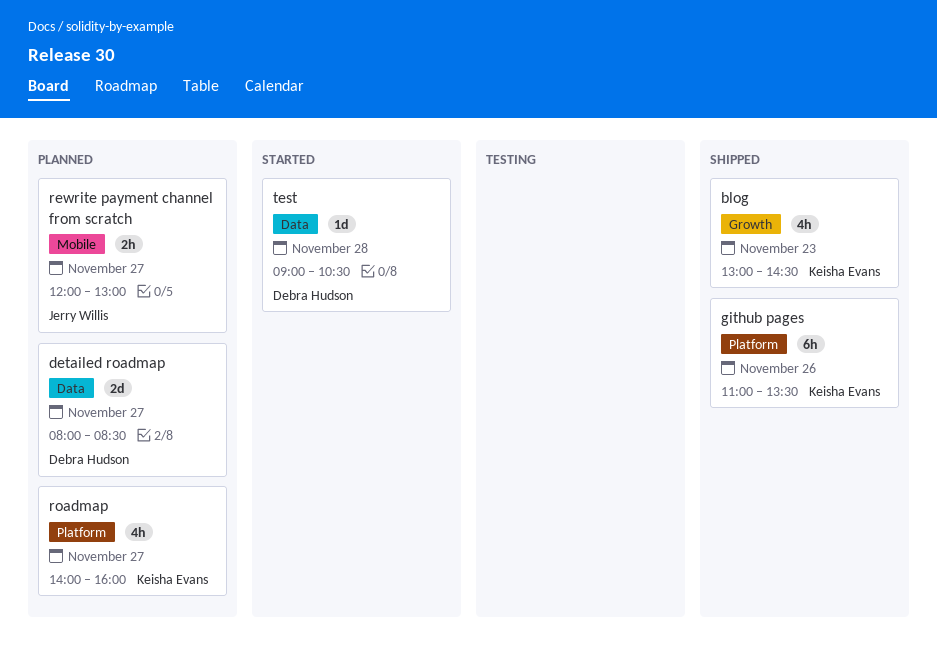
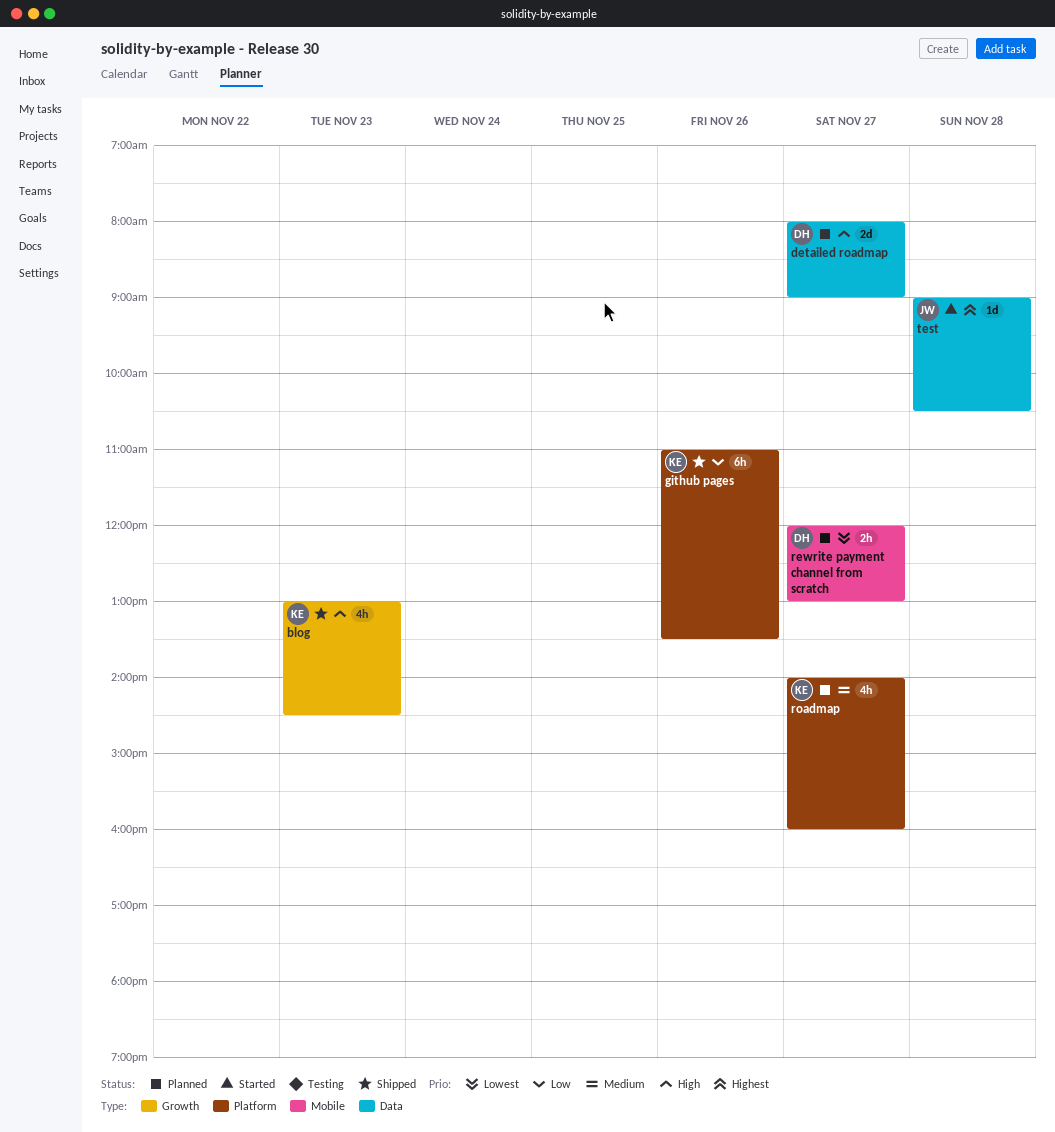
detailed roadmap, ends: 08:30 -> 09:00
rewrite payment channel from scratch, owner: Jerry Willis -> Debra Hudson
test, owner: Debra Hudson -> Jerry Willis

